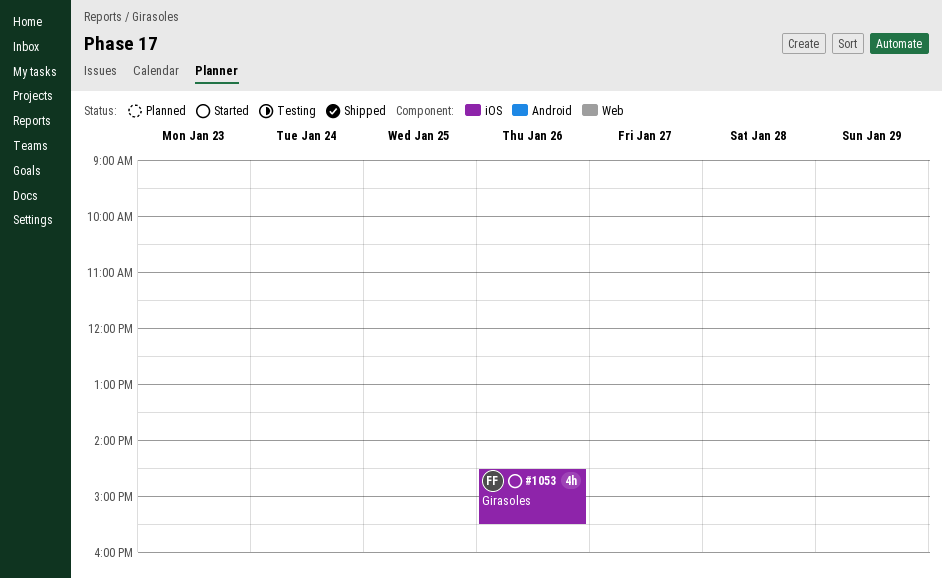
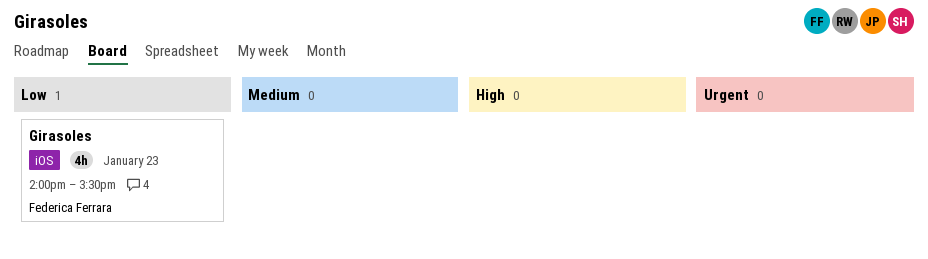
Girasoles, day: Jan 26 -> Jan 23
Girasoles, begins: 14:30 -> 14:00

